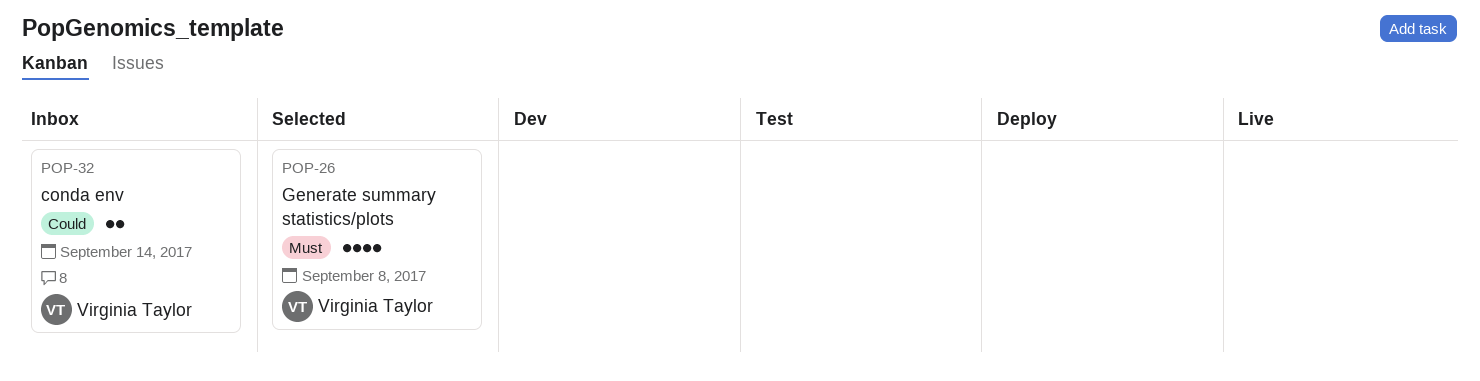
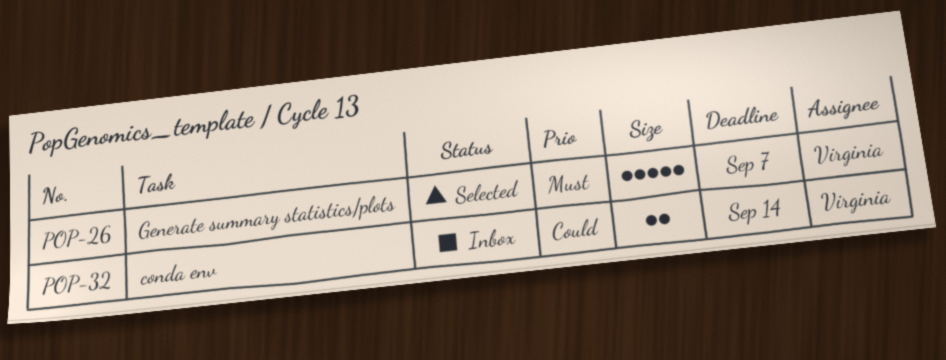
POP-26, estimate: 4 -> 5
POP-26, due: Sep 8 -> Sep 7

